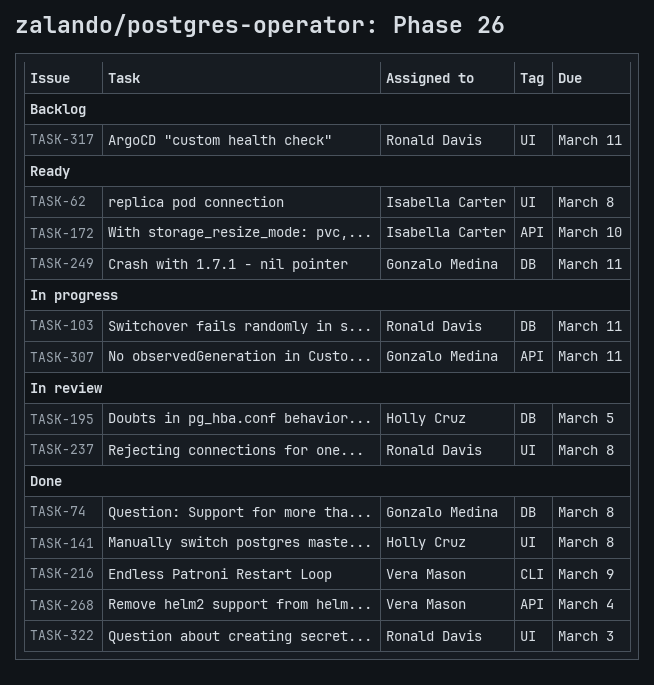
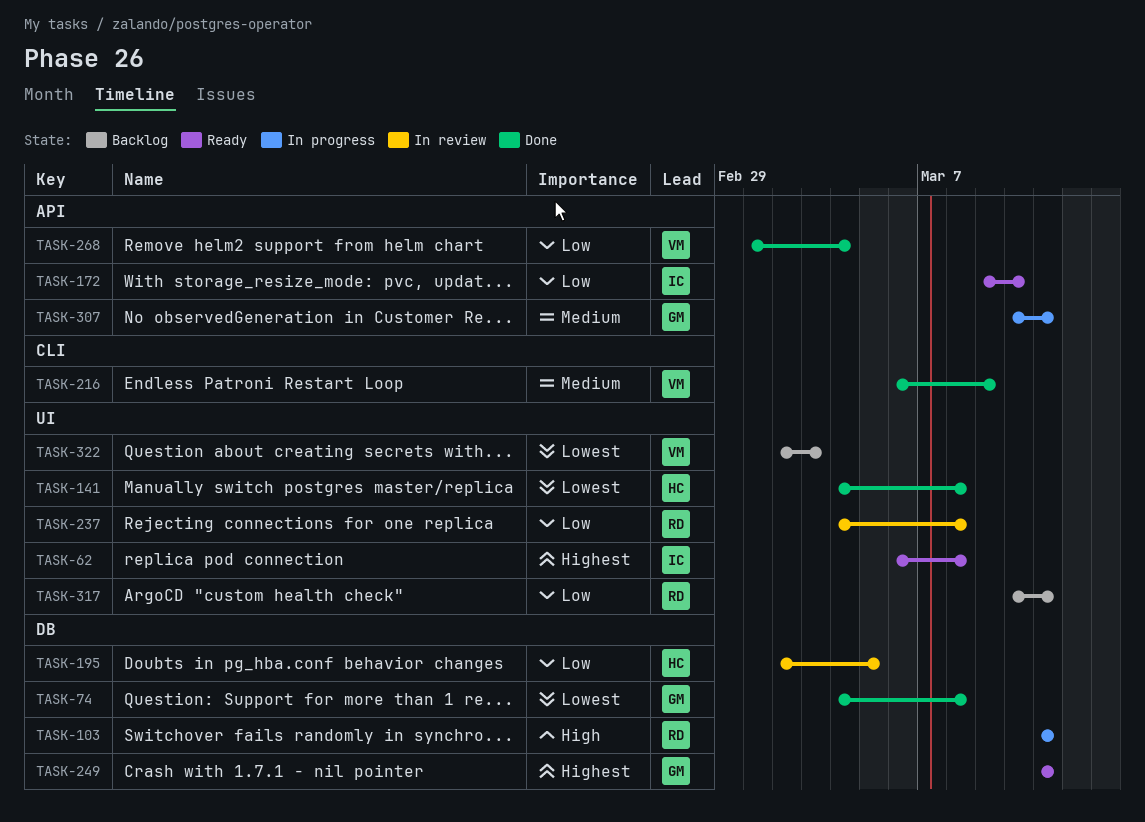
TASK-322, status: Done -> Backlog
TASK-322, owner: Ronald Davis -> Vera Mason

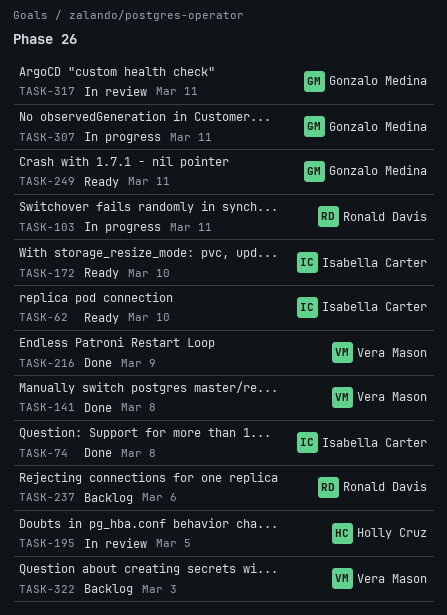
TASK-62, due: Mar 8 -> Mar 10
TASK-74, owner: Gonzalo Medina -> Isabella Carter
TASK-141, owner: Holly Cruz -> Vera Mason
TASK-237, status: In review -> Backlog
TASK-237, due: Mar 8 -> Mar 6
TASK-268: present -> none
TASK-317, status: Backlog -> In review
TASK-317, owner: Ronald Davis -> Gonzalo Medina

